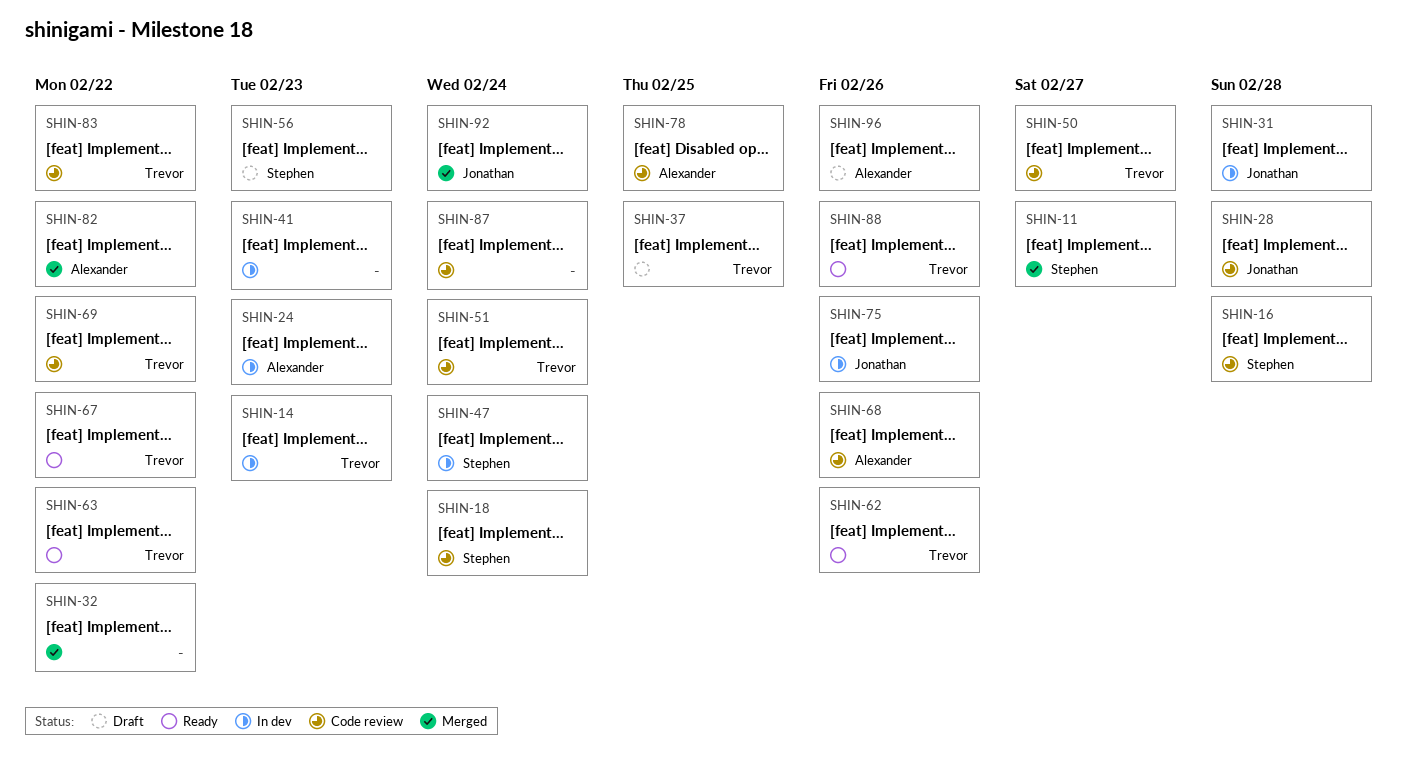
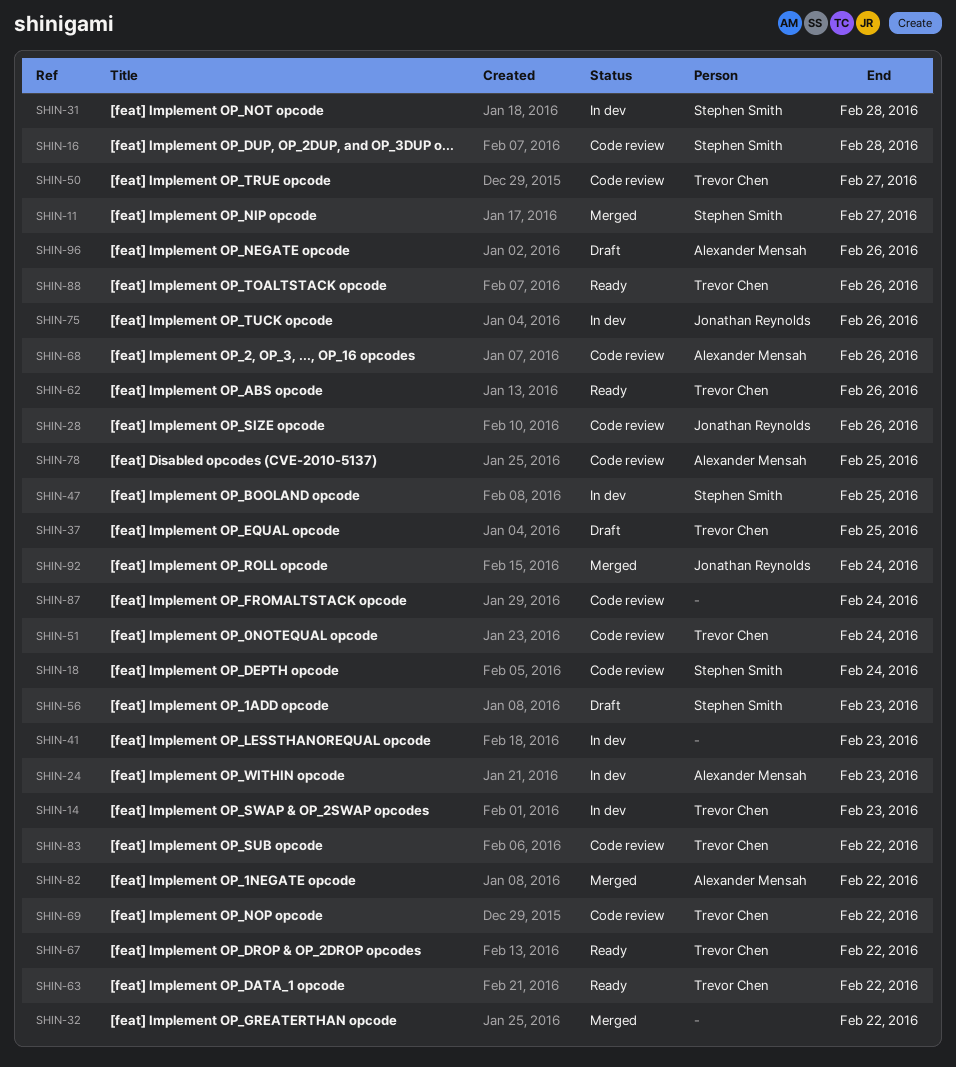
SHIN-28, due: Feb 28 -> Feb 26
SHIN-31, owner: Jonathan Reynolds -> Stephen Smith
SHIN-47, due: Feb 24 -> Feb 25

